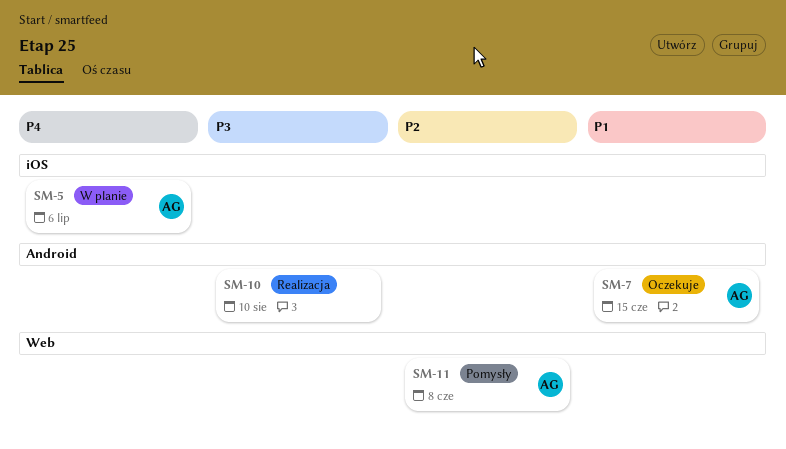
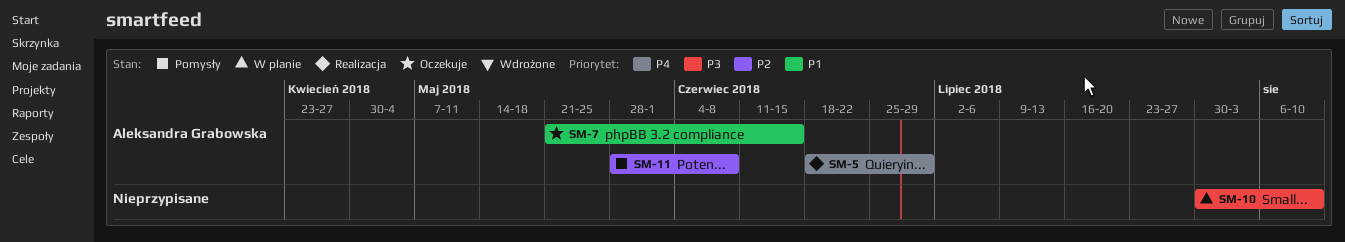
SM-5, status: W planie -> Realizacja
SM-5, due: Jul 6 -> Jun 29
SM-10, status: Realizacja -> W planie

